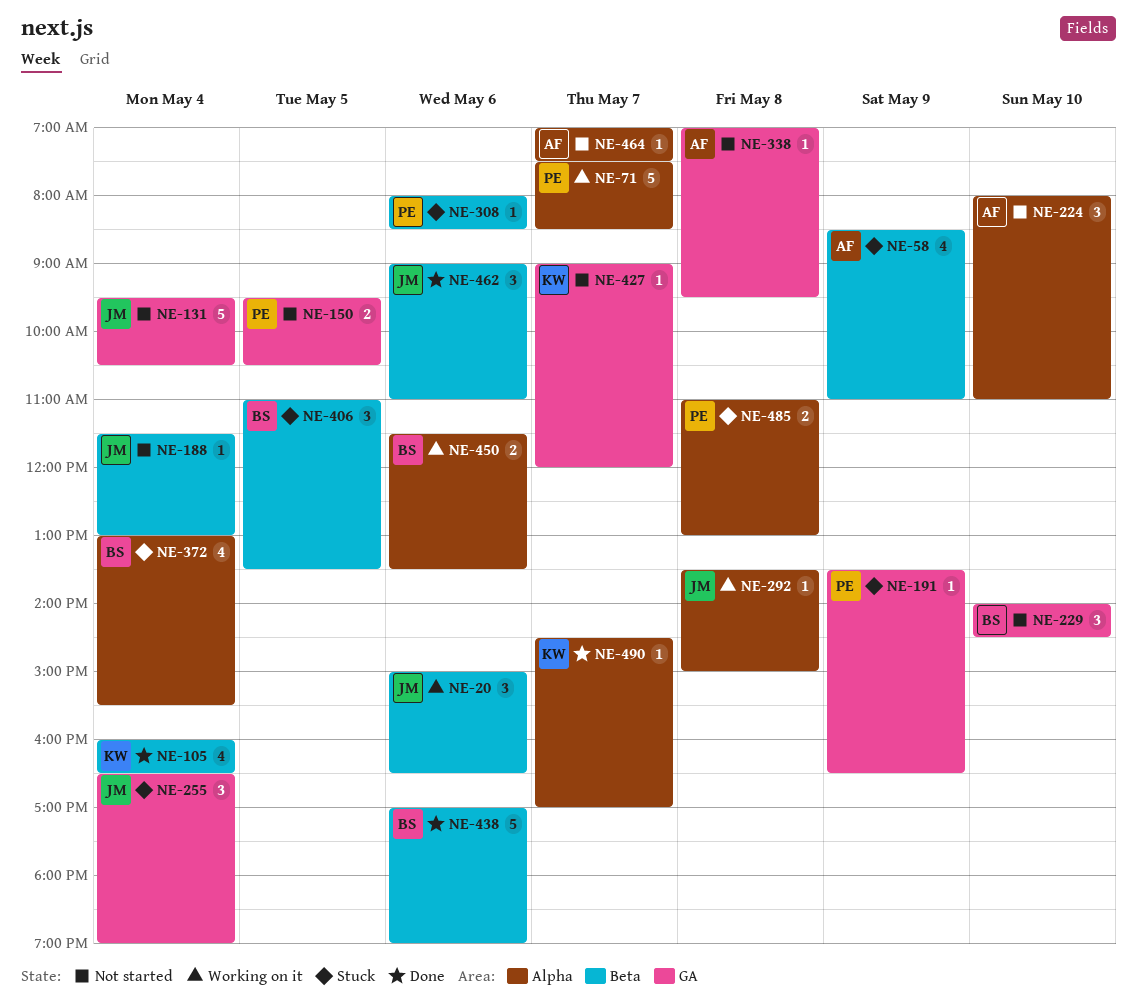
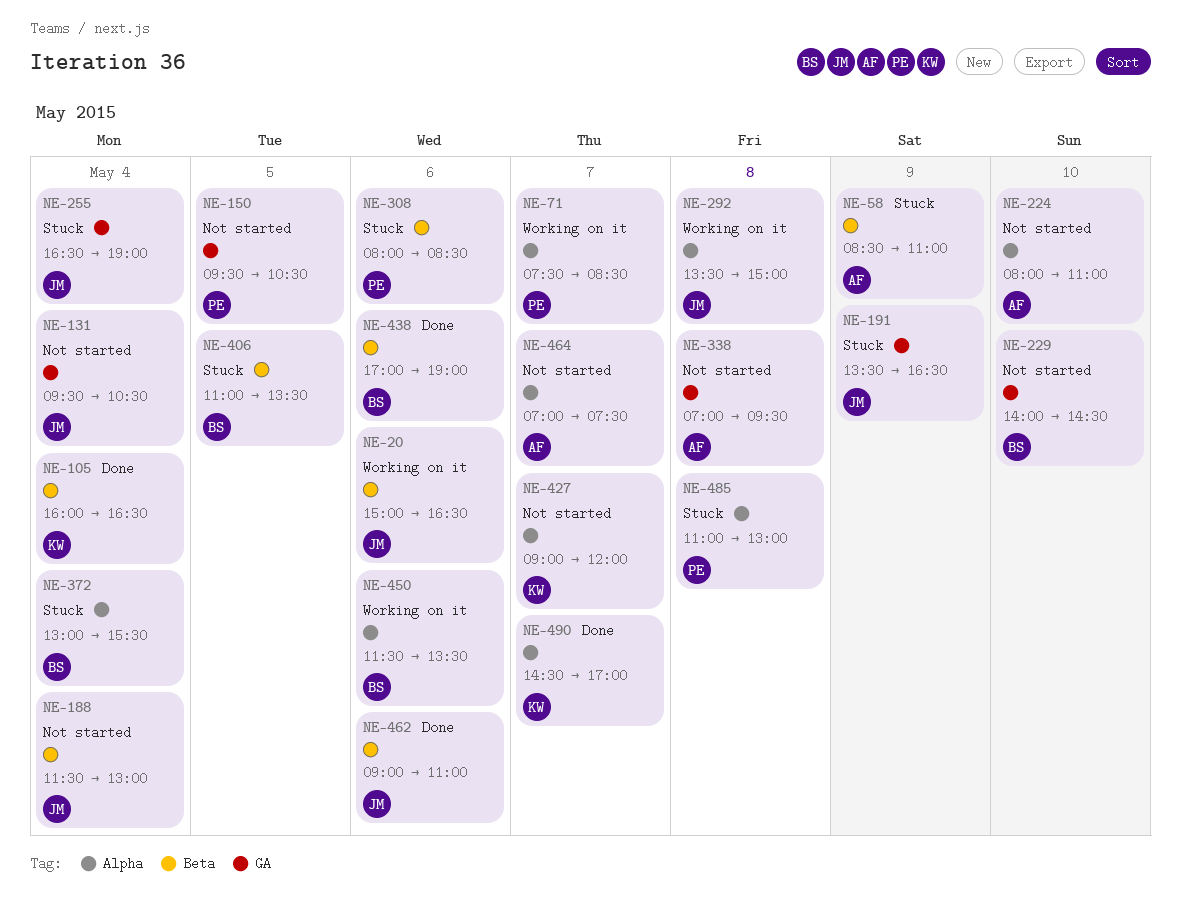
NE-191, owner: PE -> JM
NE-427, label: GA -> Alpha

